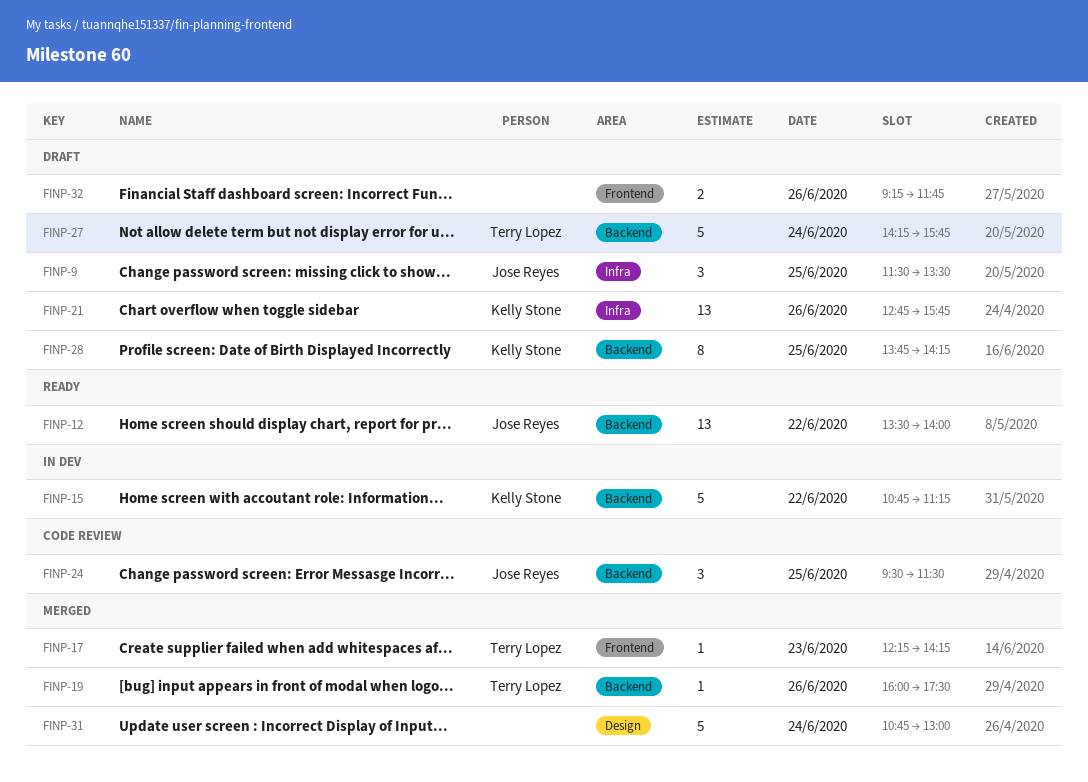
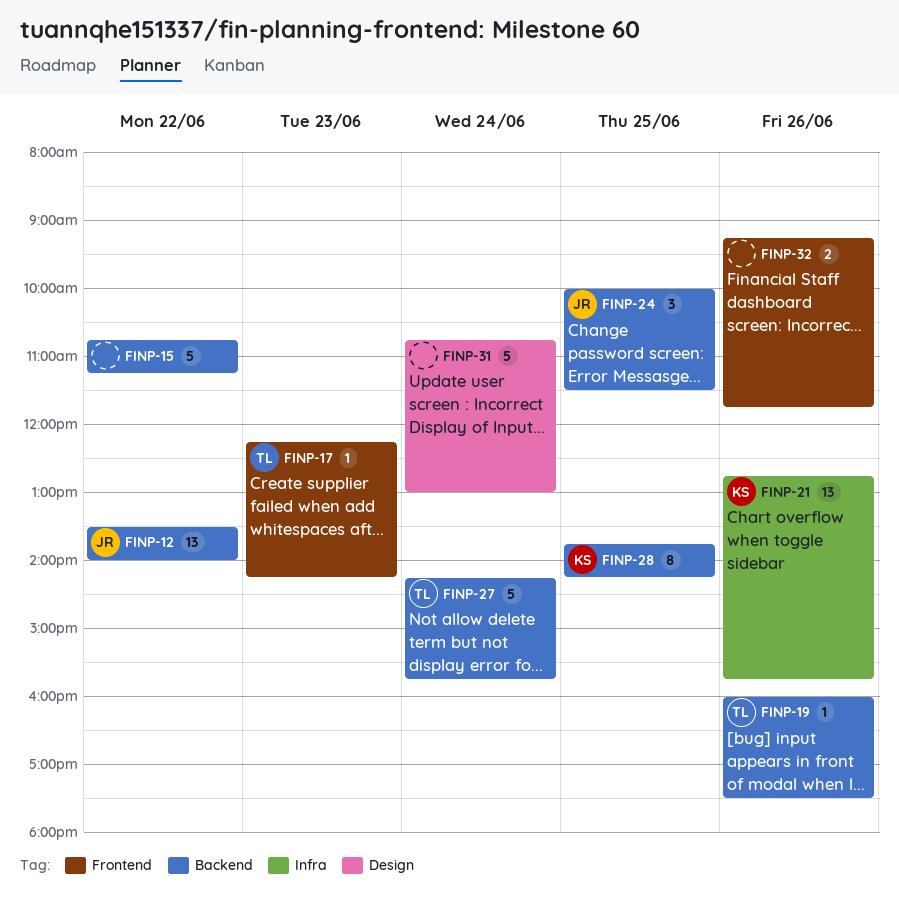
FINP-9: present -> none
FINP-15, owner: Kelly Stone -> none
FINP-24, begins: 09:30 -> 10:00

